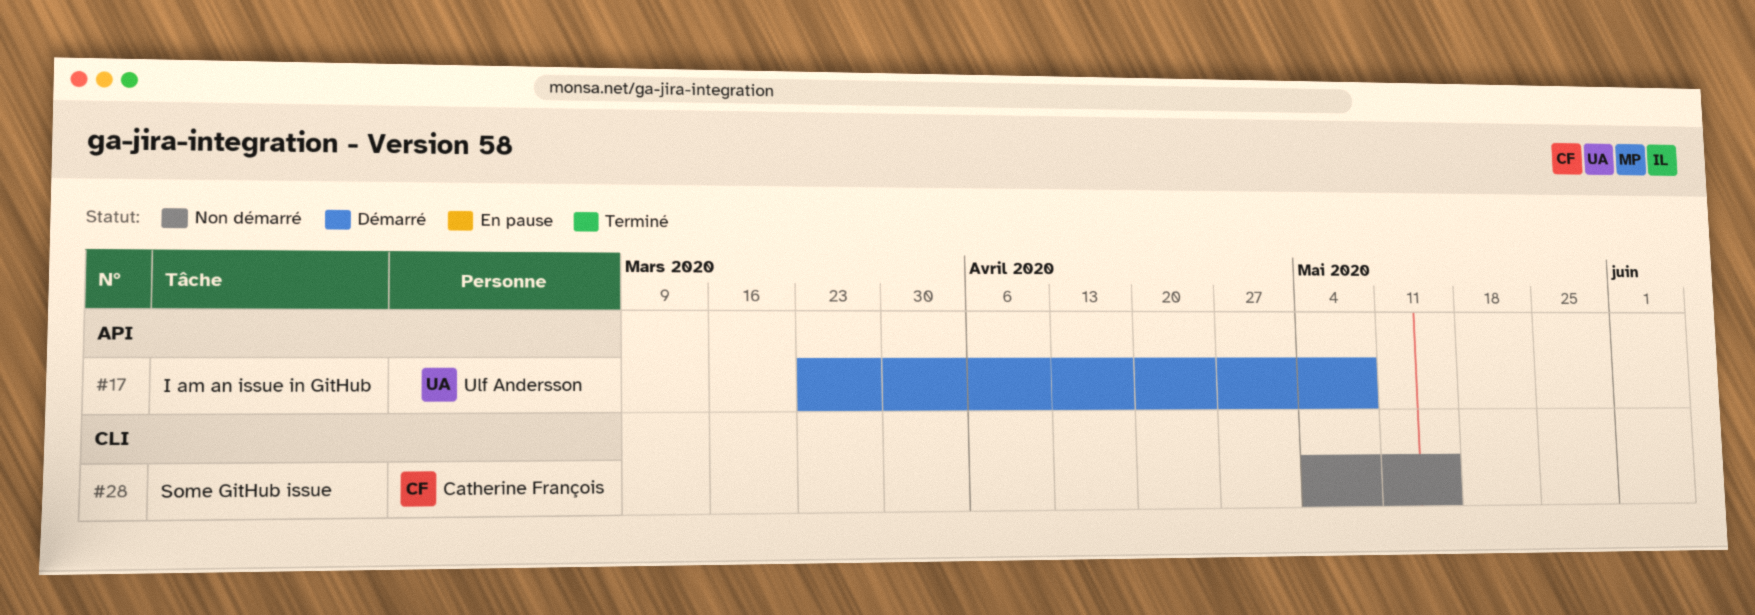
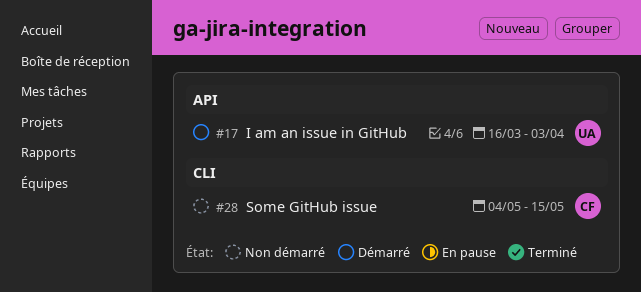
#17, start: Mar 23 -> Mar 16
#17, due: May 8 -> Apr 3

